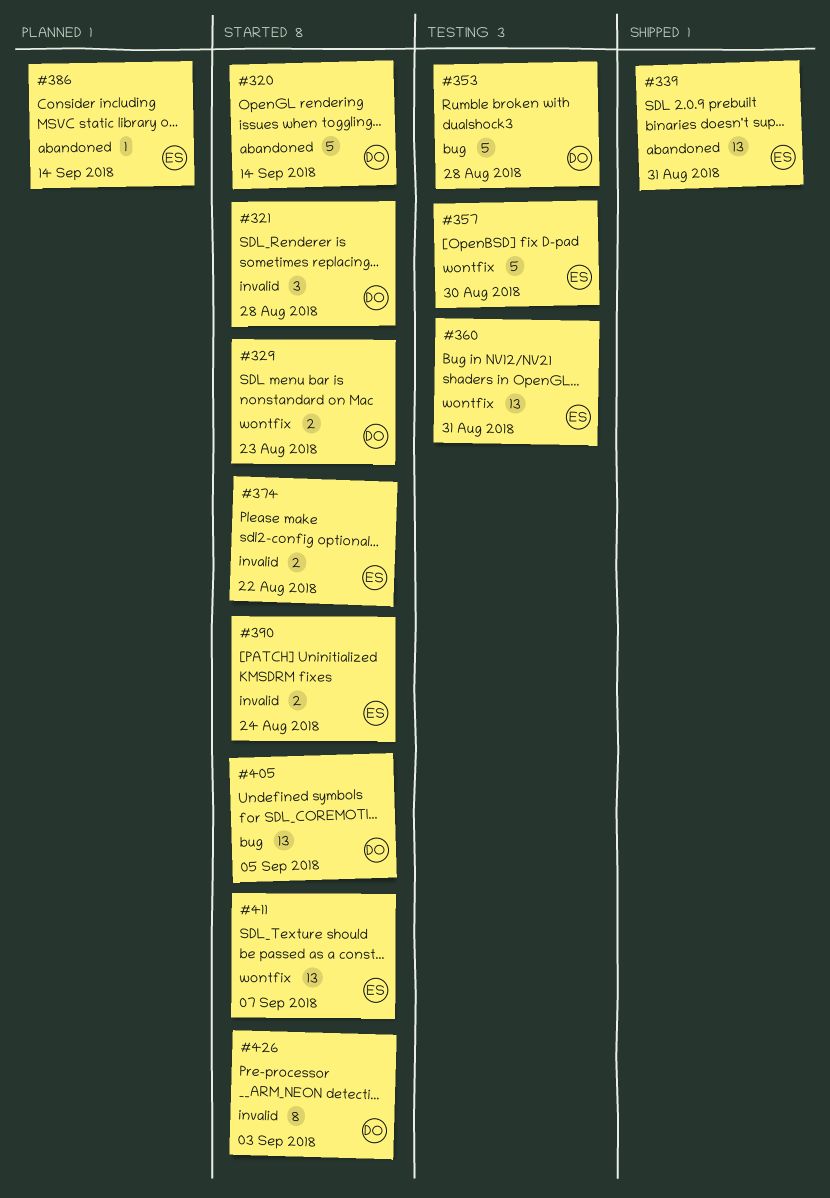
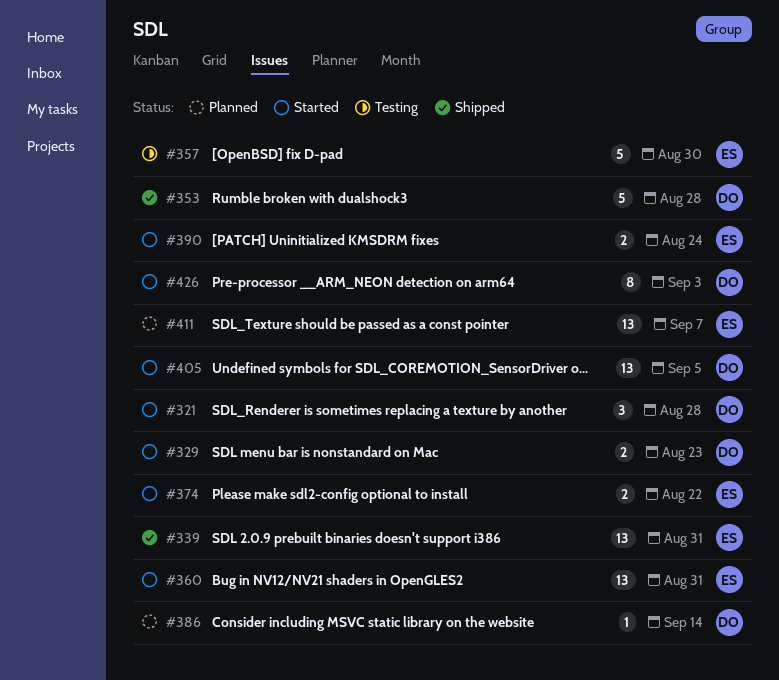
#320: present -> none
#353, status: Testing -> Shipped
#360, status: Testing -> Started
#386, owner: ES -> DO
#411, status: Started -> Planned

